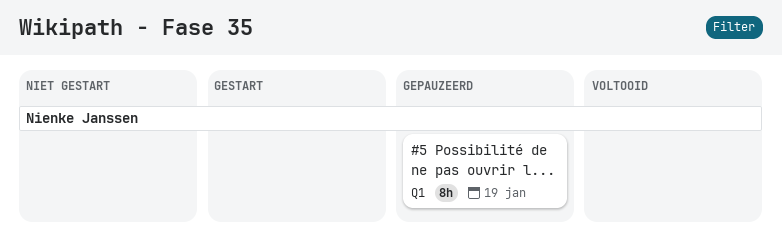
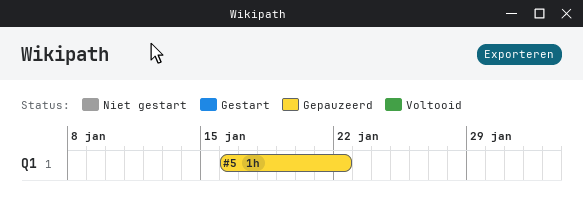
#5, estimate: 8h -> 1h
#5, due: Jan 19 -> Jan 22

